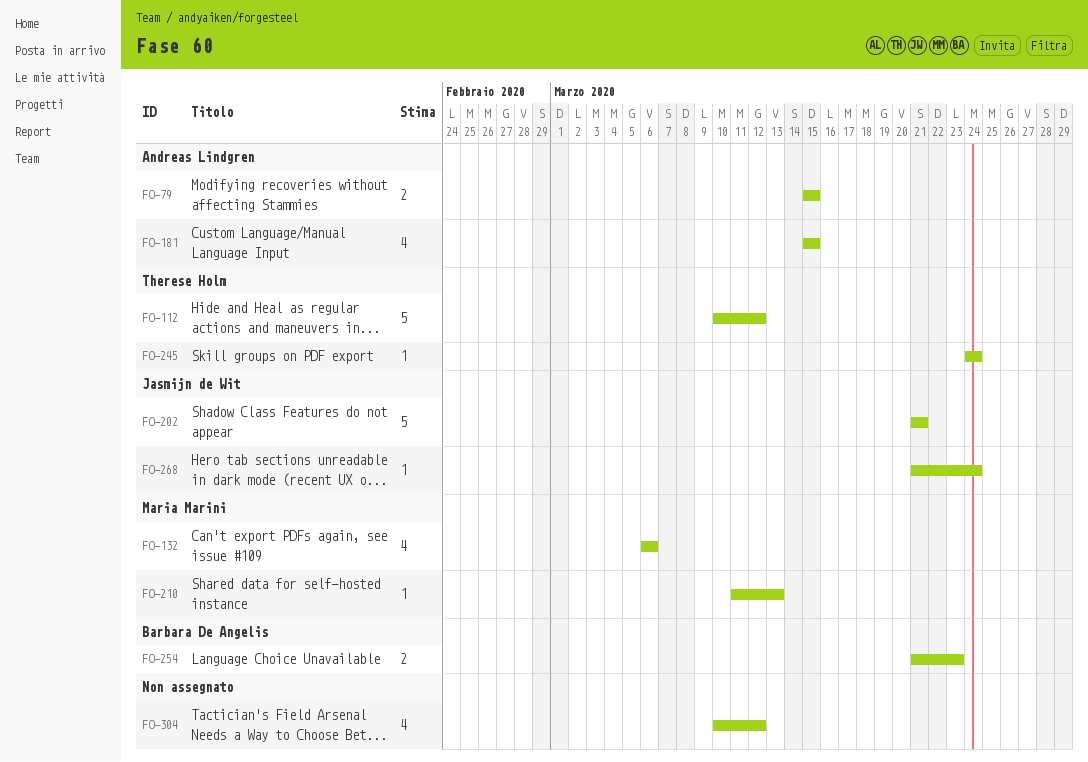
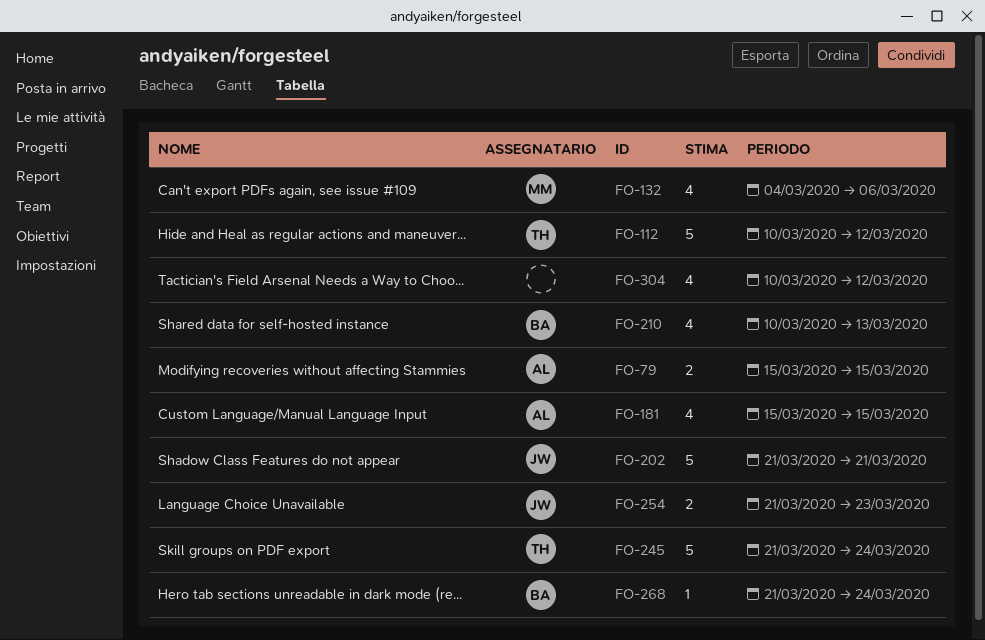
FO-132, start: Mar 6 -> Mar 4
FO-210, owner: Maria Marini -> Barbara De Angelis
FO-210, estimate: 1 -> 4
FO-210, start: Mar 11 -> Mar 10
FO-245, estimate: 1 -> 5
FO-245, start: Mar 24 -> Mar 21
FO-254, owner: Barbara De Angelis -> Jasmijn de Wit
FO-268, owner: Jasmijn de Wit -> Barbara De Angelis

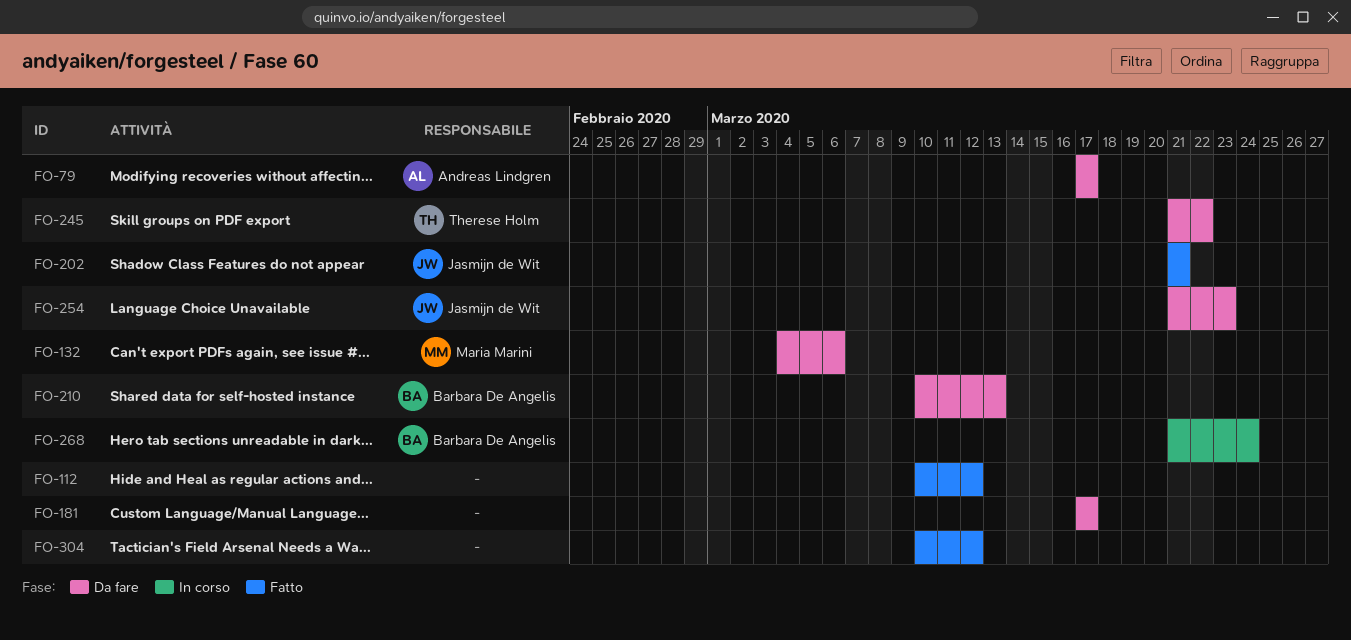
FO-79, start: Mar 15 -> Mar 17
FO-79, due: Mar 15 -> Mar 17
FO-112, owner: Therese Holm -> none
FO-181, owner: Andreas Lindgren -> none
FO-181, start: Mar 15 -> Mar 17
FO-181, due: Mar 15 -> Mar 17
FO-245, due: Mar 24 -> Mar 22

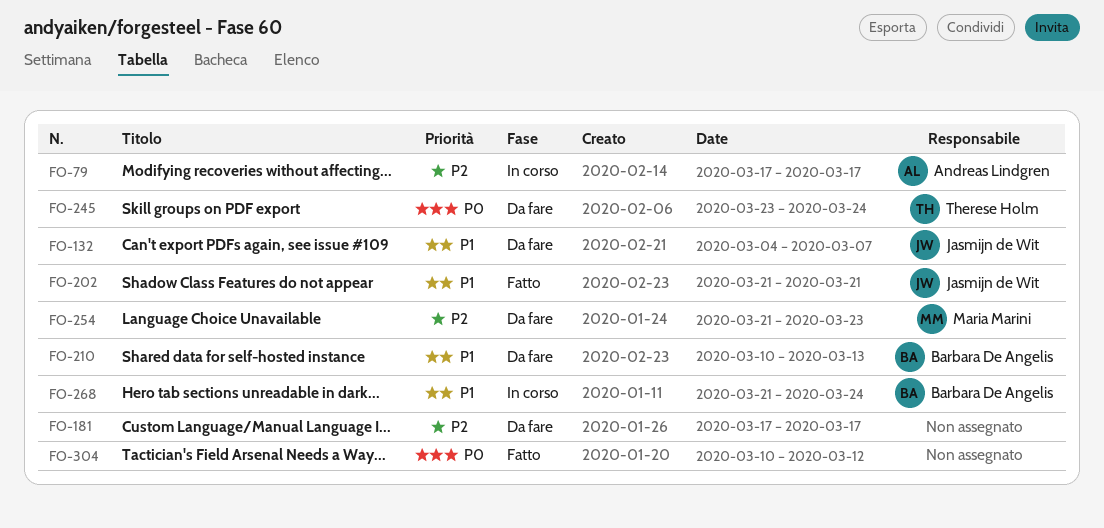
FO-79, status: Da fare -> In corso
FO-112: present -> none
FO-132, owner: Maria Marini -> Jasmijn de Wit
FO-132, due: Mar 6 -> Mar 7
FO-245, start: Mar 21 -> Mar 23
FO-245, due: Mar 22 -> Mar 24
FO-254, owner: Jasmijn de Wit -> Maria Marini

